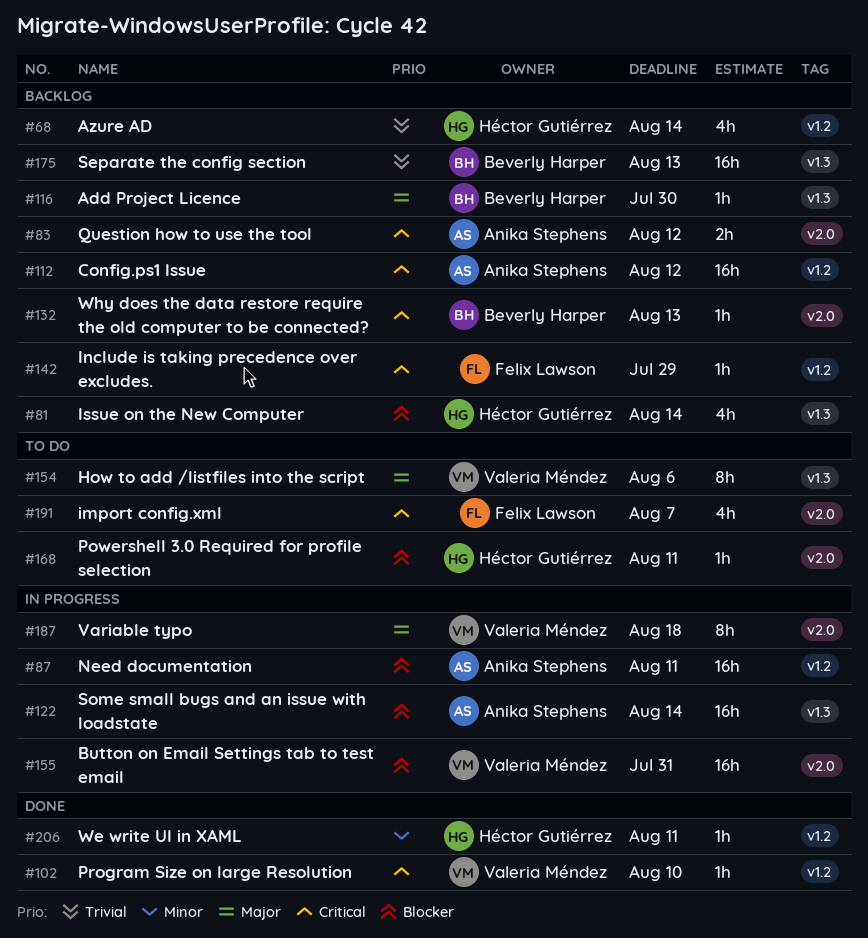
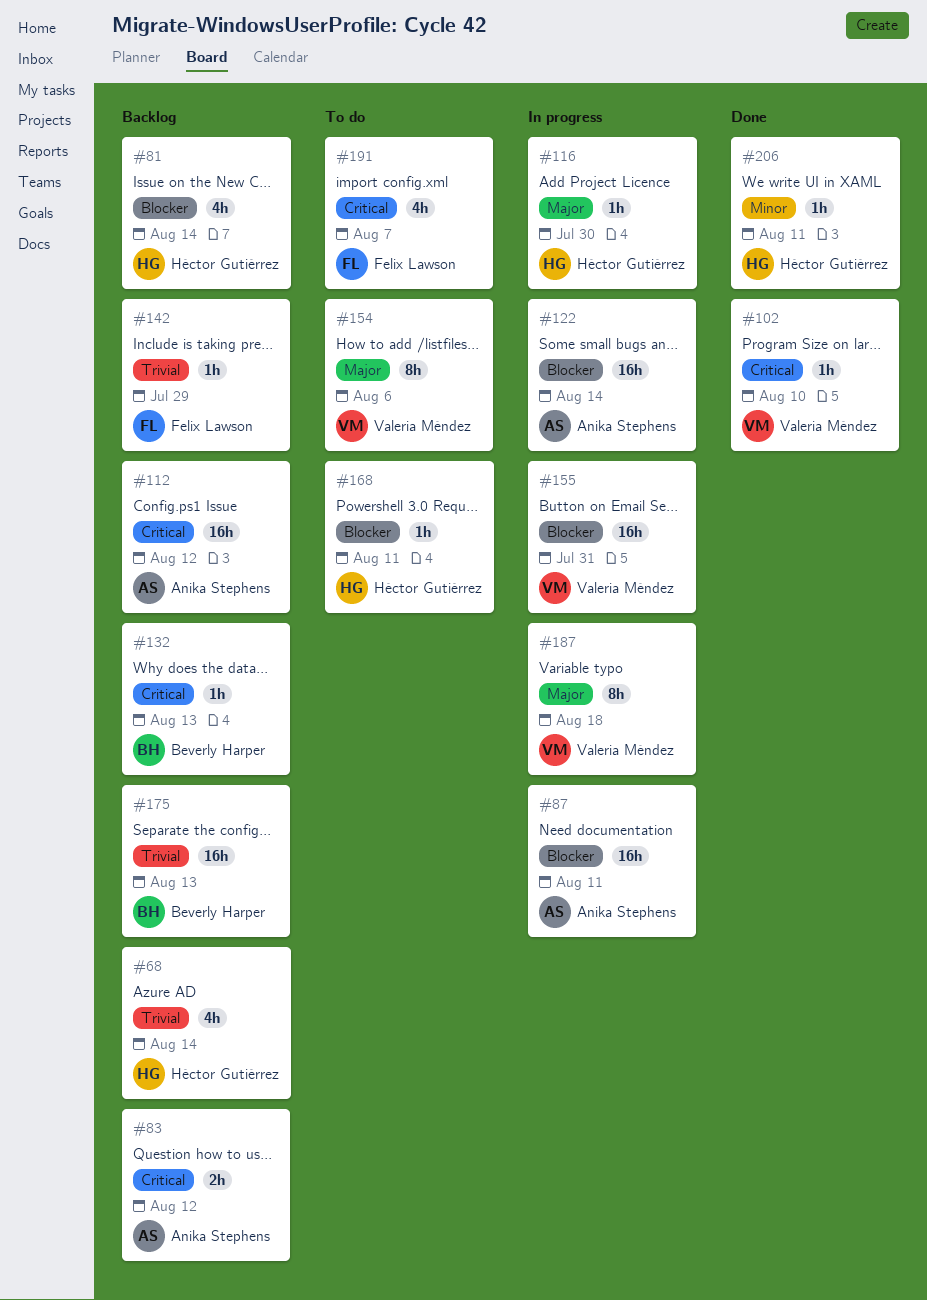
#116, status: Backlog -> In progress
#116, owner: Beverly Harper -> Héctor Gutiérrez
#142, priority: Critical -> Trivial

